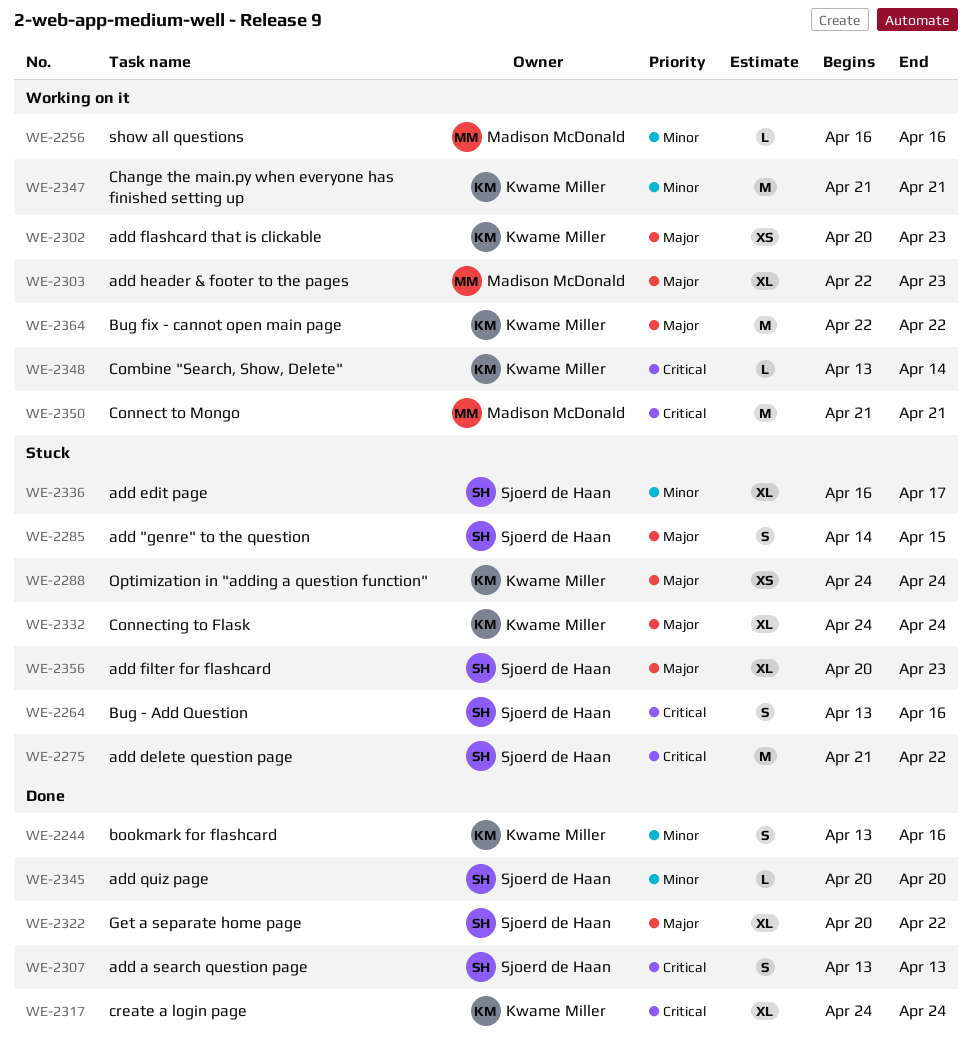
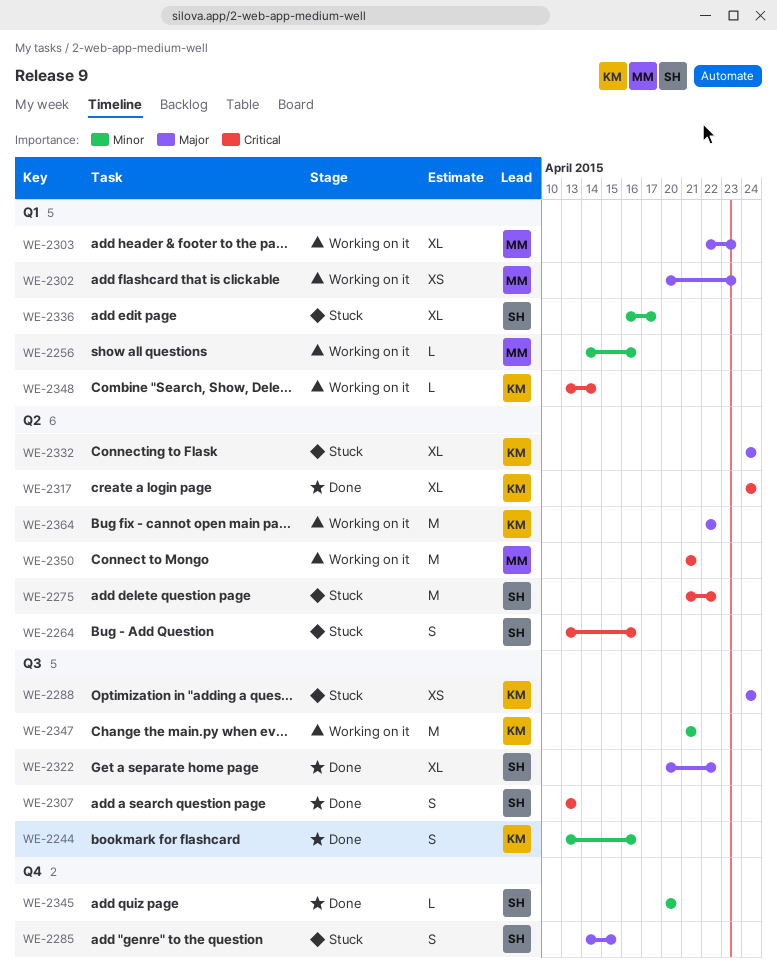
WE-2256, start: Apr 16 -> Apr 14
WE-2302, owner: Kwame Miller -> Madison McDonald
WE-2356: present -> none

